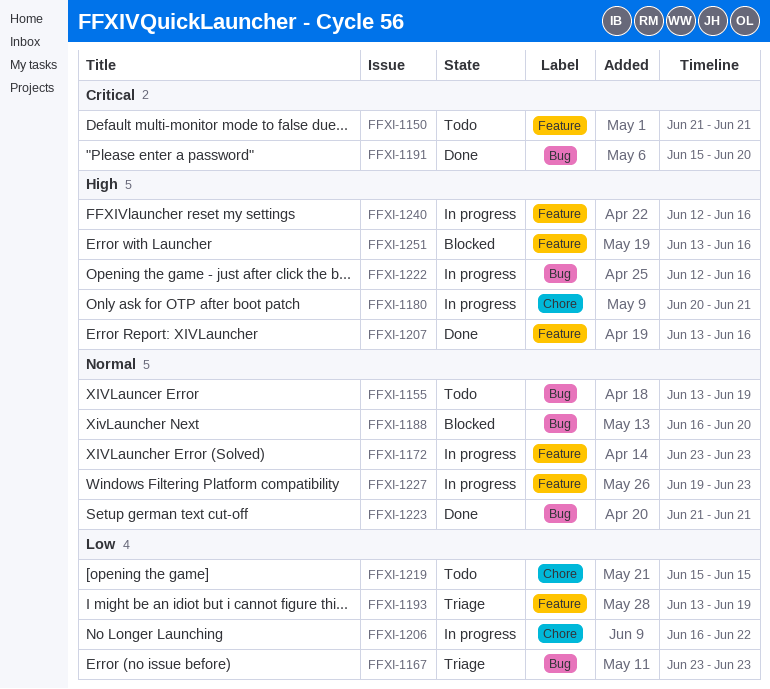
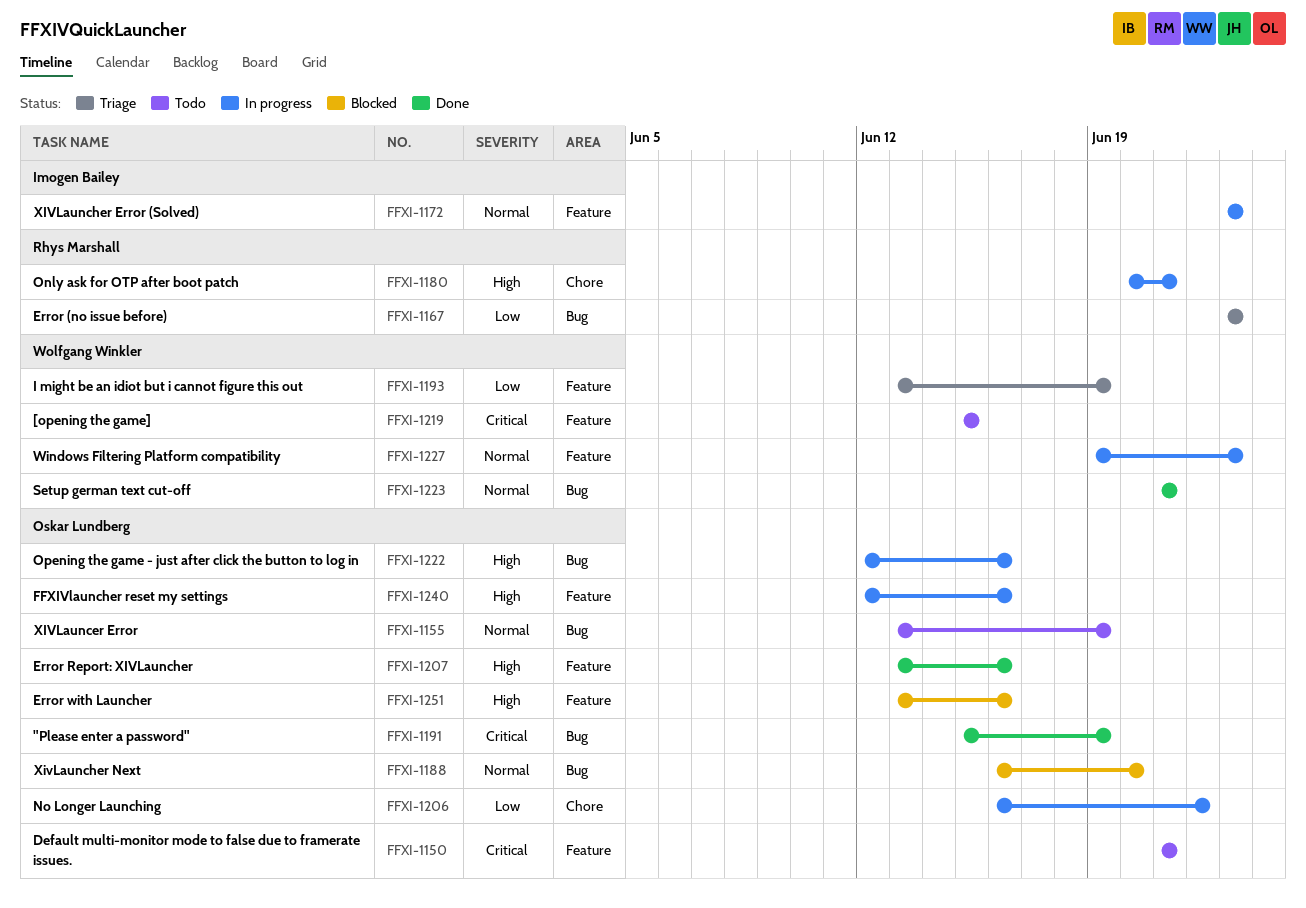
FFXI-1191, due: Jun 20 -> Jun 19
FFXI-1219, priority: Low -> Critical
FFXI-1219, label: Chore -> Feature

